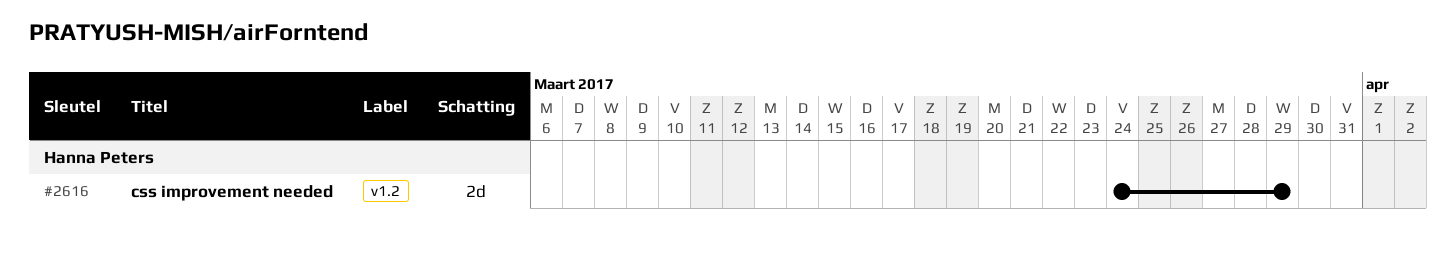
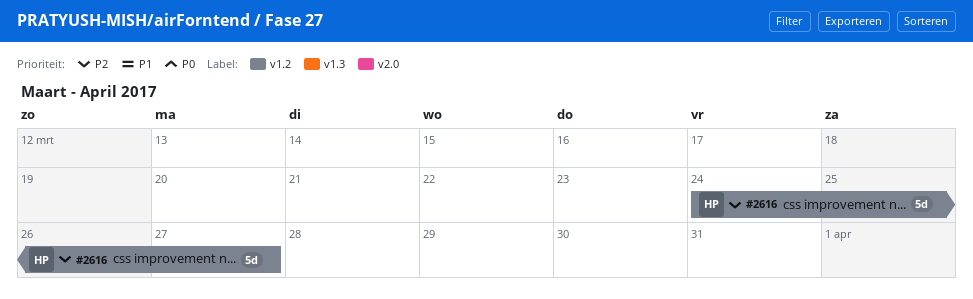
#2616, estimate: 2d -> 5d
#2616, due: Mar 29 -> Mar 27

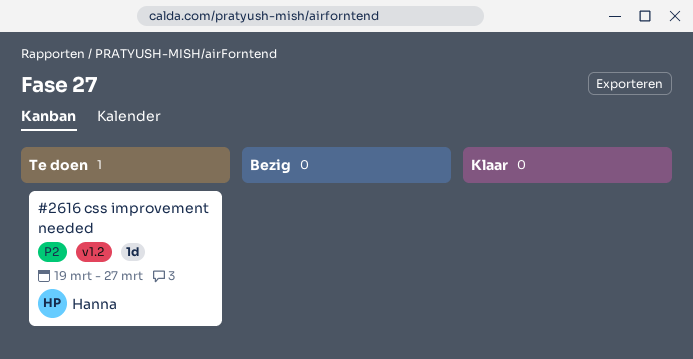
#2616, estimate: 5d -> 1d
#2616, start: Mar 24 -> Mar 19

